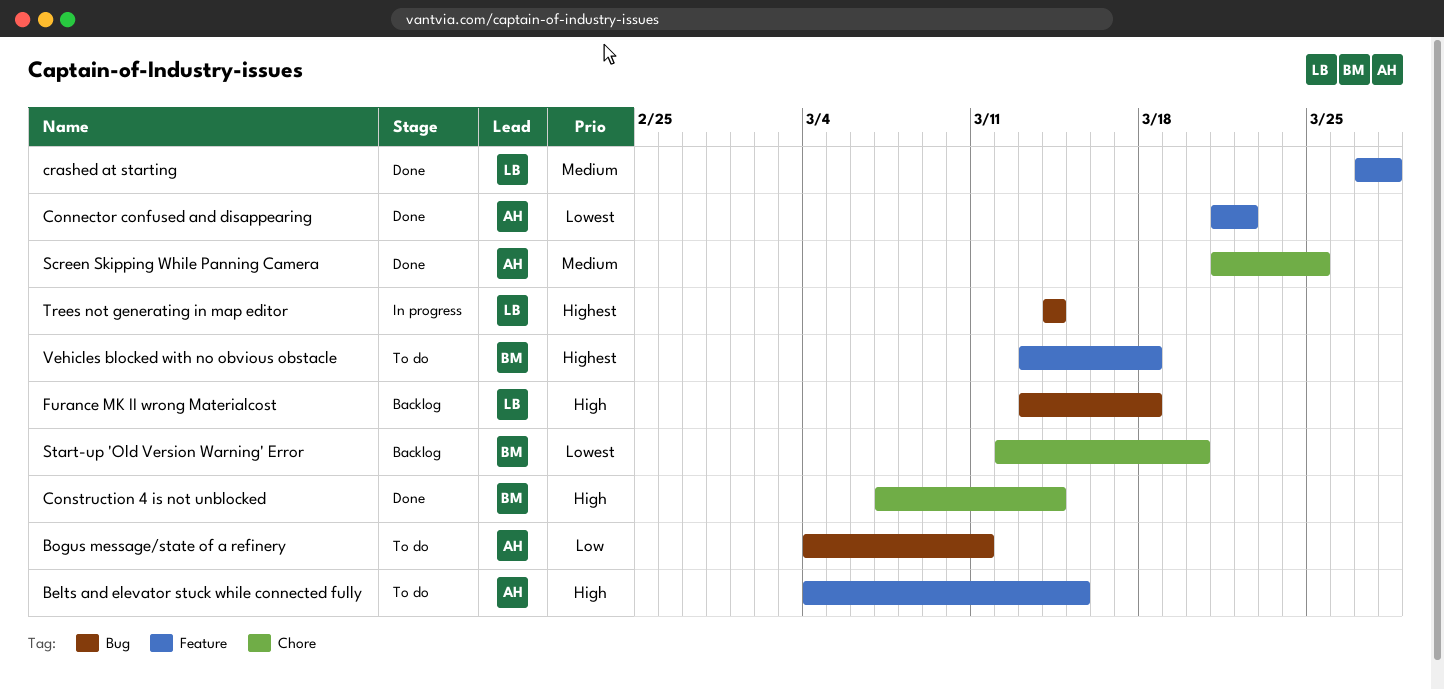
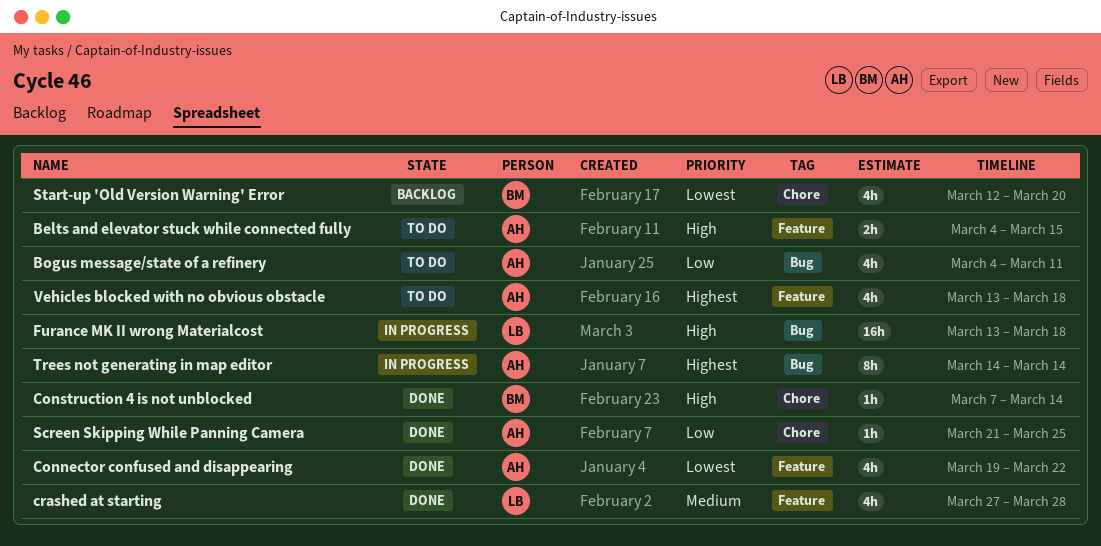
Connector confused and disappearing, start: Mar 21 -> Mar 19
Furance MK II wrong Materialcost, status: Backlog -> In progress
Screen Skipping While Panning Camera, priority: Medium -> Low
Trees not generating in map editor, owner: LB -> AH
Vehicles blocked with no obvious obstacle, owner: BM -> AH

